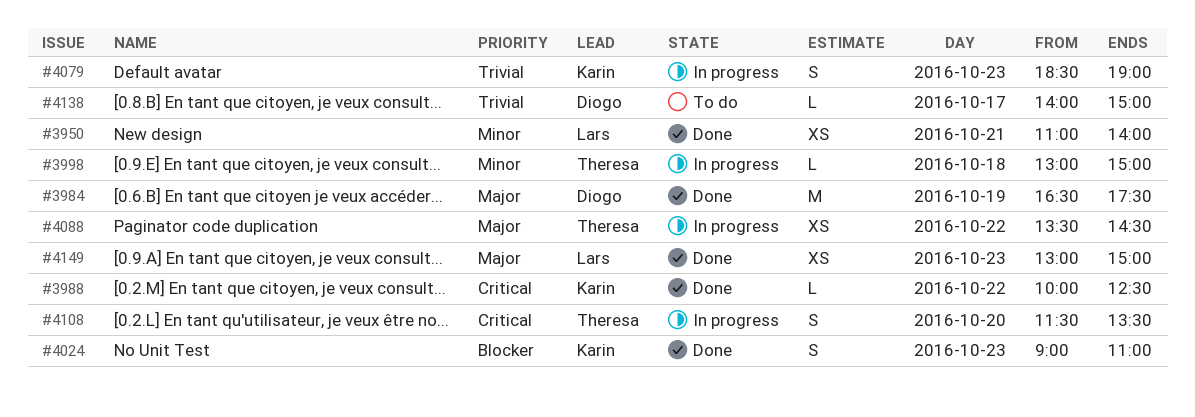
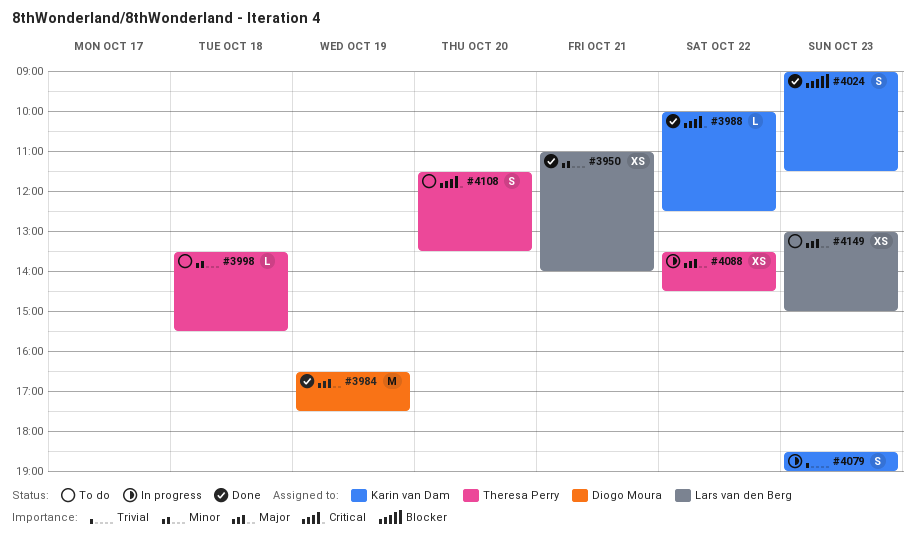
#3998, status: In progress -> To do
#3998, begins: 13:00 -> 13:30
#3998, ends: 15:00 -> 15:30
#4024, ends: 11:00 -> 11:30
#4108, status: In progress -> To do
#4138: present -> none
#4149, status: Done -> To do

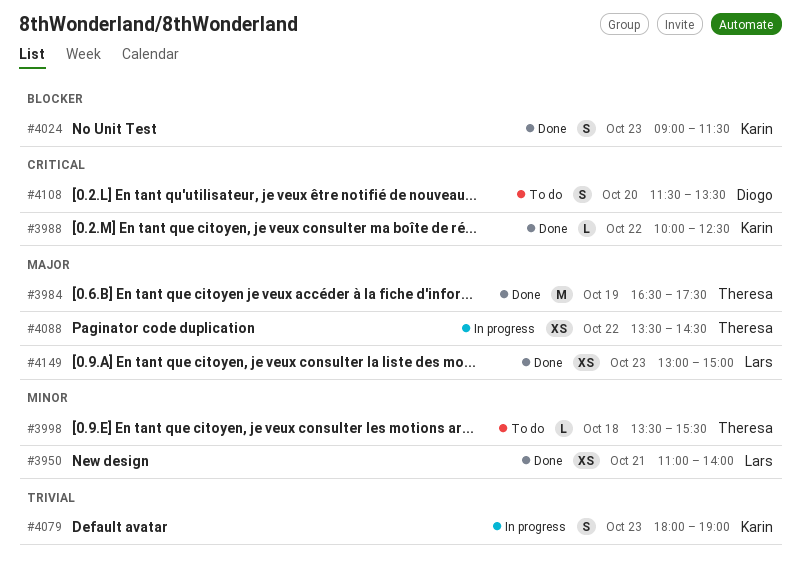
#3984, owner: Diogo Moura -> Theresa Perry
#4079, begins: 18:30 -> 18:00
#4108, owner: Theresa Perry -> Diogo Moura
#4149, status: To do -> Done

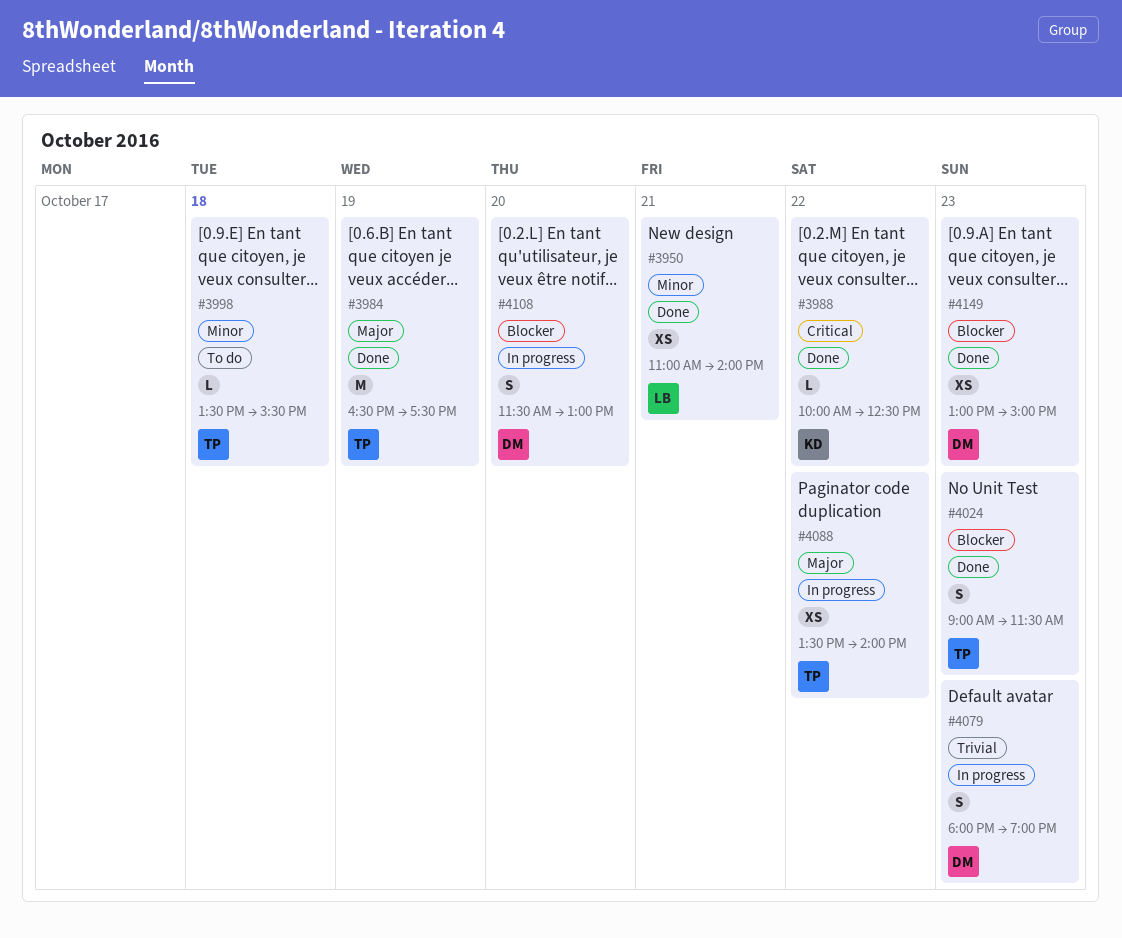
#4024, owner: Karin -> Theresa
#4079, owner: Karin -> Diogo
#4088, ends: 14:30 -> 14:00
#4108, status: To do -> In progress
#4108, priority: Critical -> Blocker
#4108, ends: 13:30 -> 13:00
#4149, owner: Lars -> Diogo
#4149, priority: Major -> Blocker

